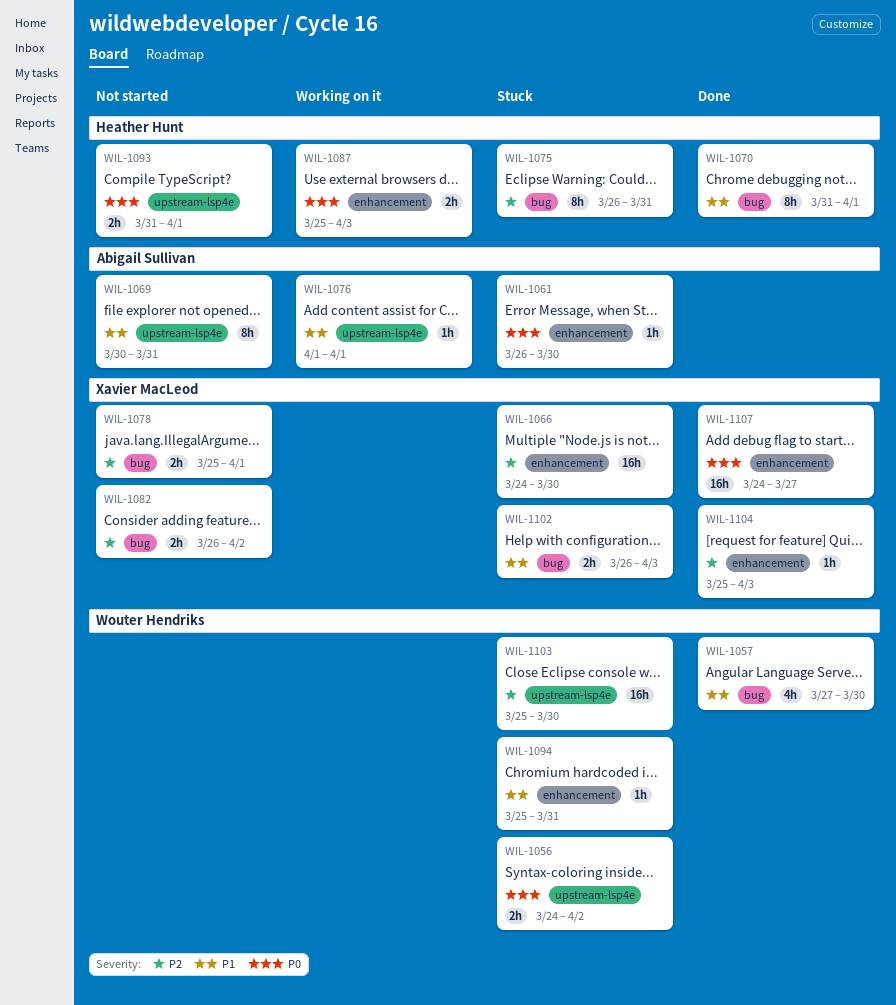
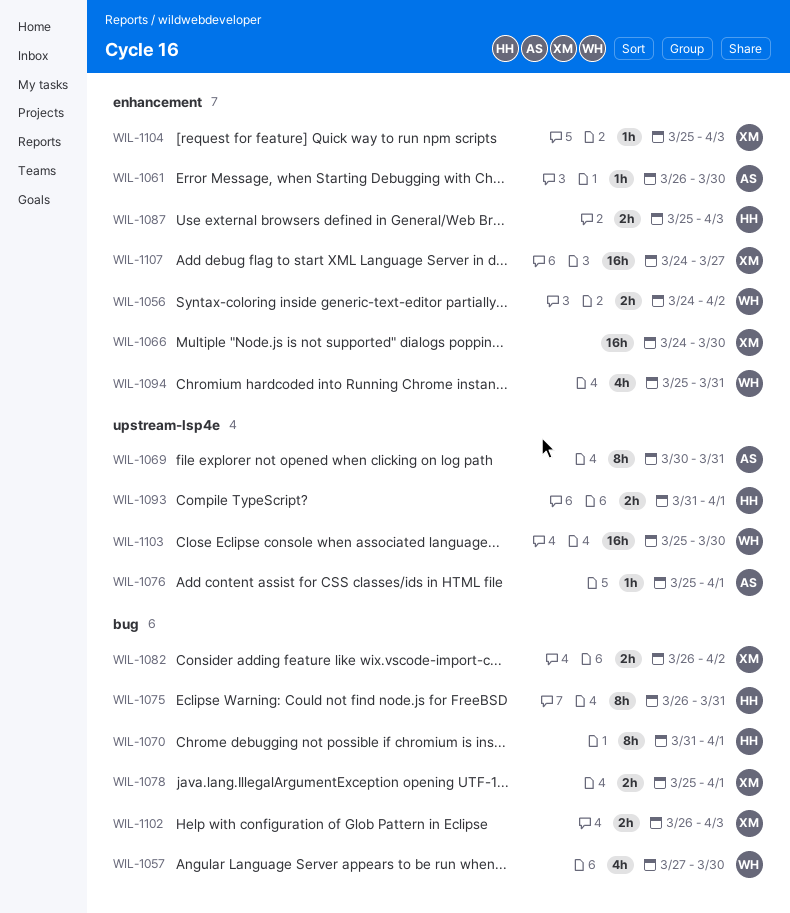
WIL-1056, label: upstream-lsp4e -> enhancement
WIL-1076, start: Apr 1 -> Mar 25
WIL-1094, estimate: 1h -> 4h

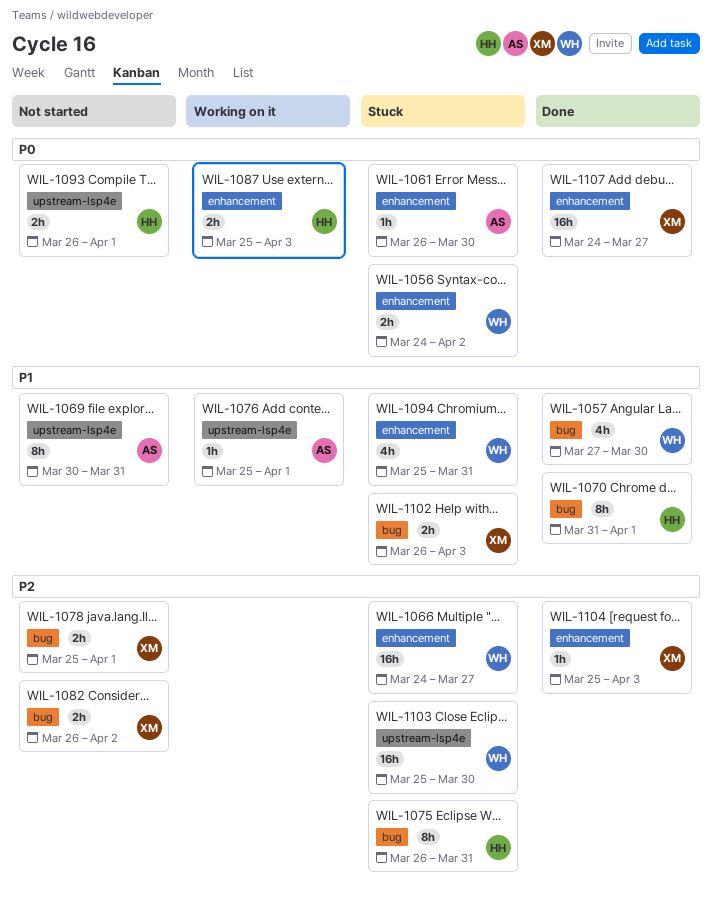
WIL-1066, owner: XM -> WH
WIL-1066, due: Mar 30 -> Mar 27
WIL-1093, start: Mar 31 -> Mar 26

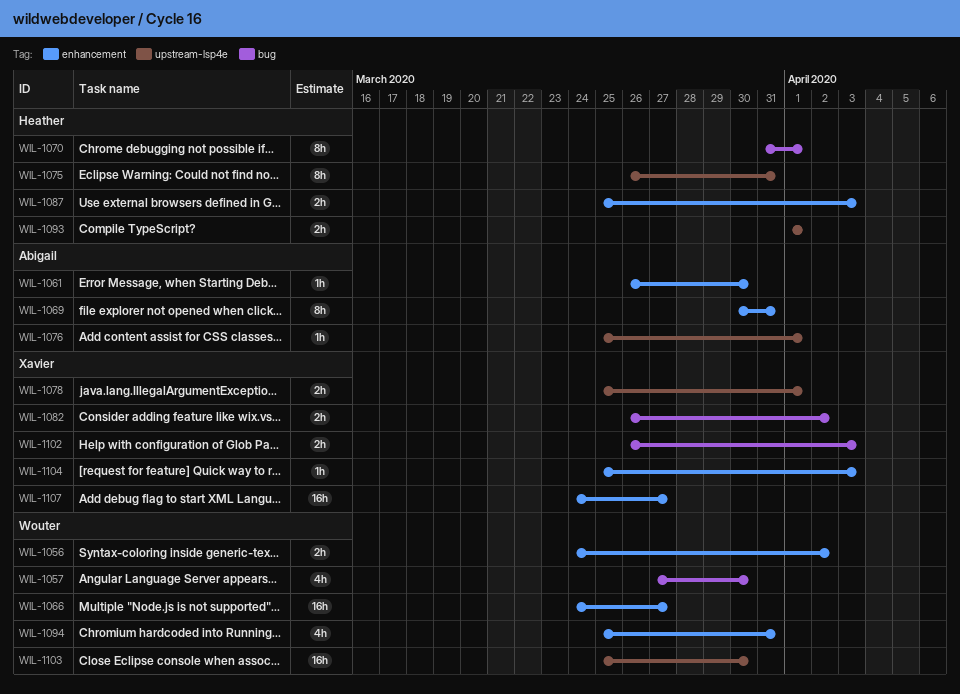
WIL-1069, label: upstream-lsp4e -> enhancement
WIL-1075, label: bug -> upstream-lsp4e
WIL-1078, label: bug -> upstream-lsp4e
WIL-1093, start: Mar 26 -> Apr 1

